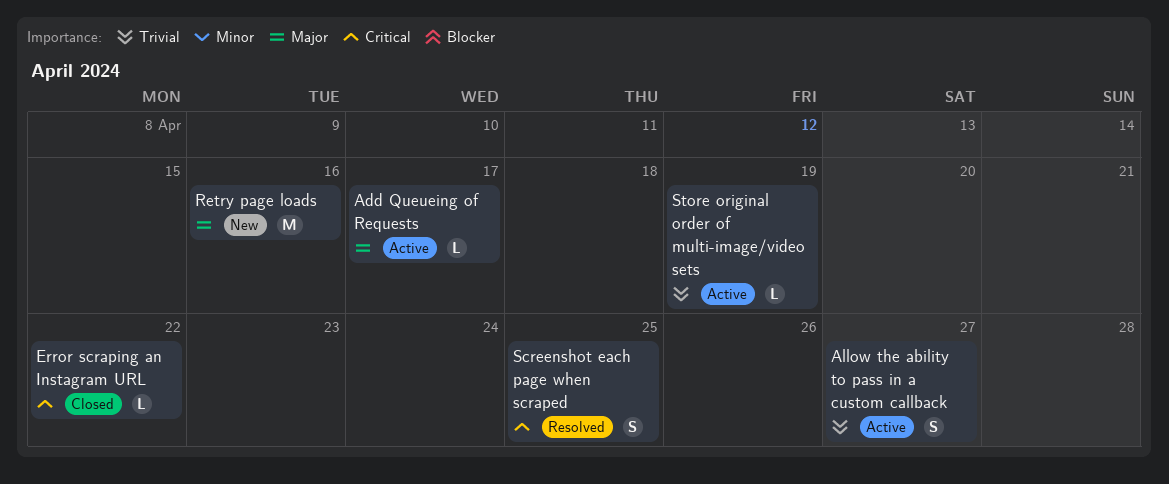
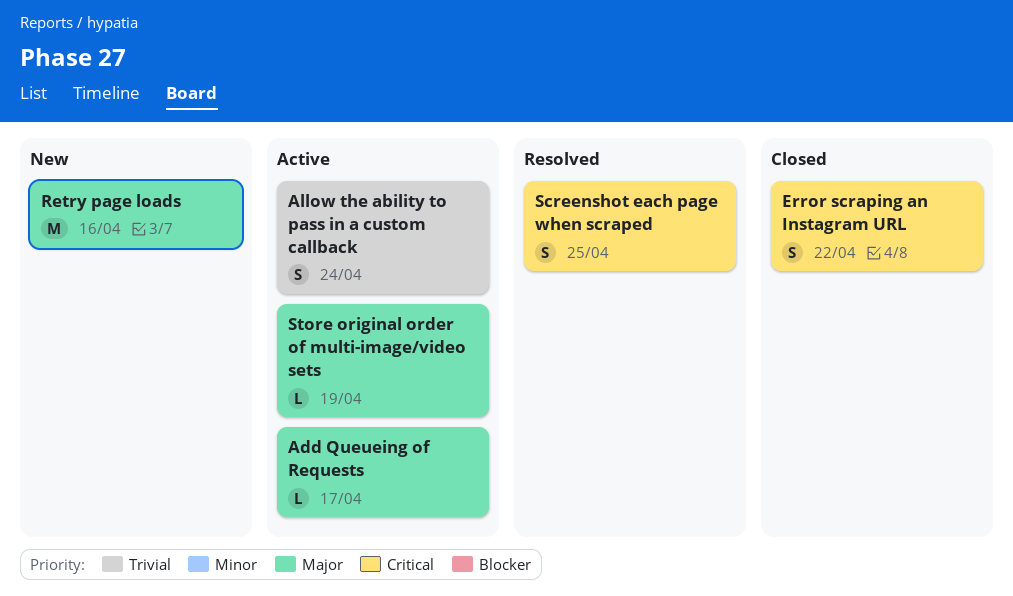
Allow the ability to pass in a custom callback, due: Apr 27 -> Apr 24
Error scraping an Instagram URL, estimate: L -> S
Store original order of multi-image/video sets, priority: Trivial -> Major

